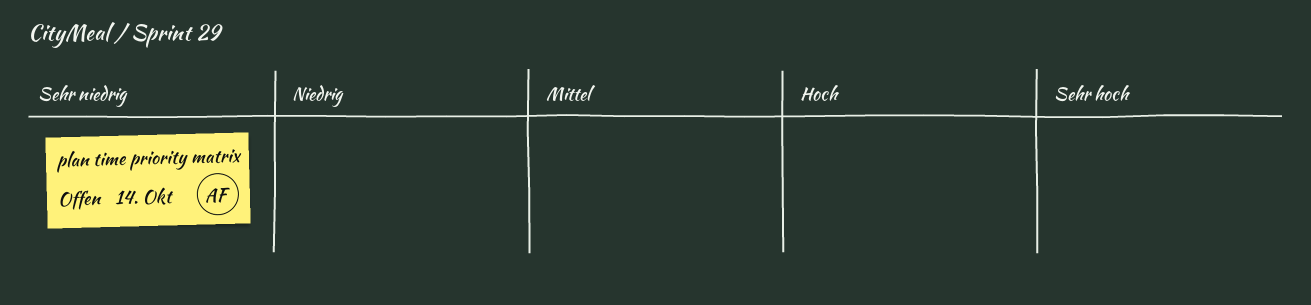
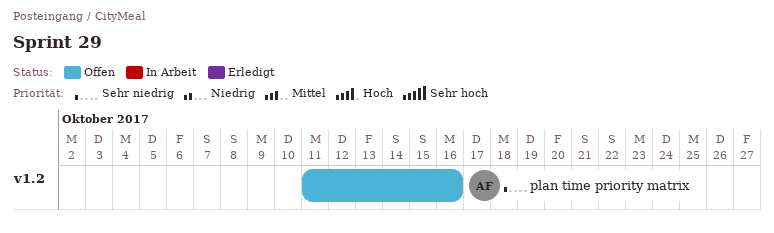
plan time priority matrix, due: Oct 14 -> Oct 16

